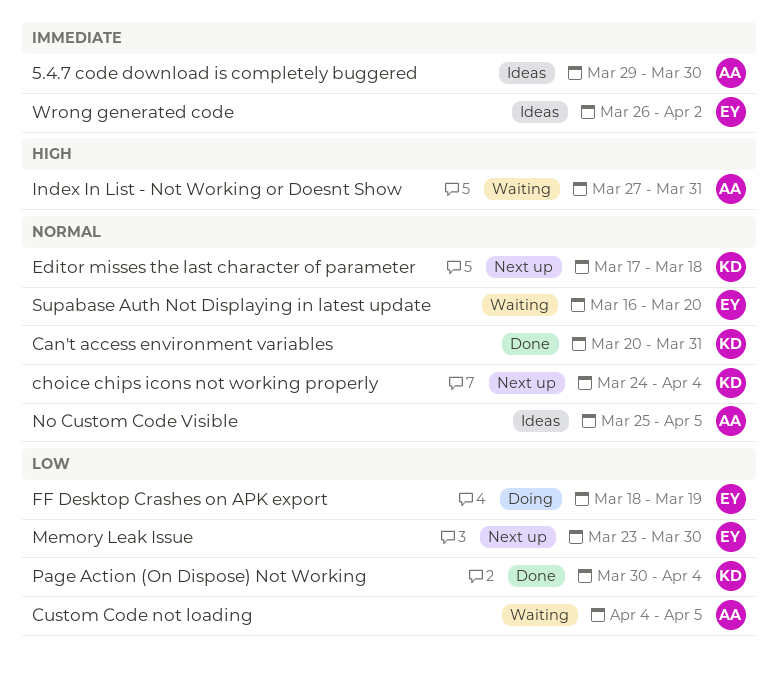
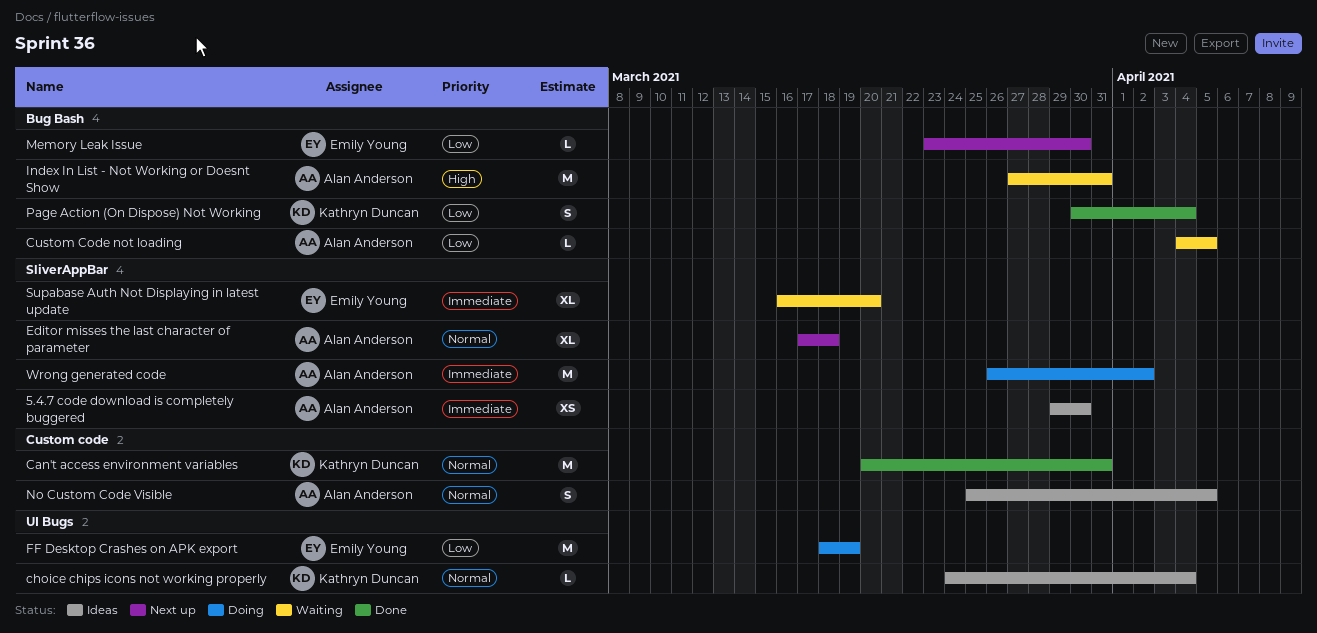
choice chips icons not working properly, status: Next up -> Ideas
Editor misses the last character of parameter, owner: Kathryn Duncan -> Alan Anderson
Supabase Auth Not Displaying in latest update, priority: Normal -> Immediate
Wrong generated code, status: Ideas -> Doing
Wrong generated code, owner: Emily Young -> Alan Anderson

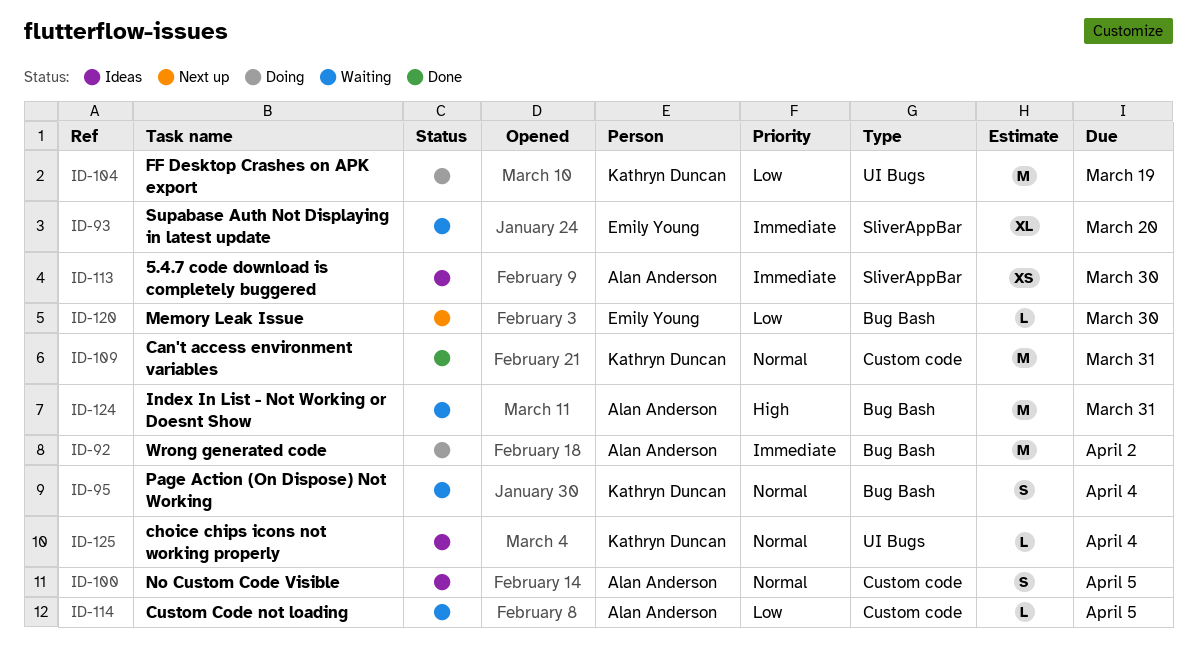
Custom Code not loading, label: Bug Bash -> Custom code
Editor misses the last character of parameter: present -> none
FF Desktop Crashes on APK export, owner: Emily Young -> Kathryn Duncan
Page Action (On Dispose) Not Working, status: Done -> Waiting
Page Action (On Dispose) Not Working, priority: Low -> Normal
Wrong generated code, label: SliverAppBar -> Bug Bash

